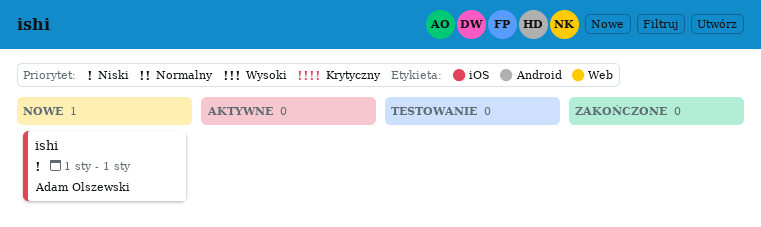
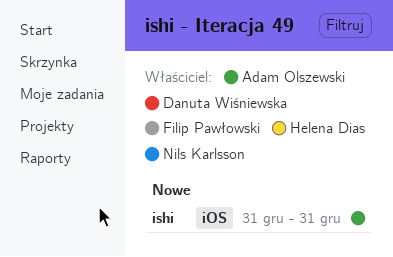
ishi, start: Jan 1 -> Dec 31
ishi, due: Jan 1 -> Dec 31

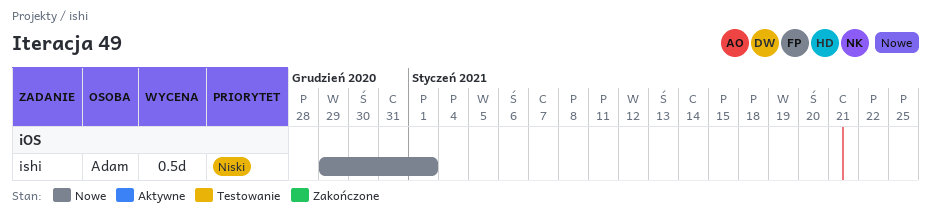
ishi, start: Dec 31 -> Dec 29
ishi, due: Dec 31 -> Jan 1

